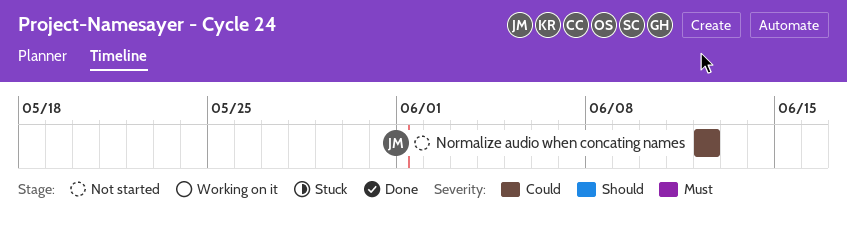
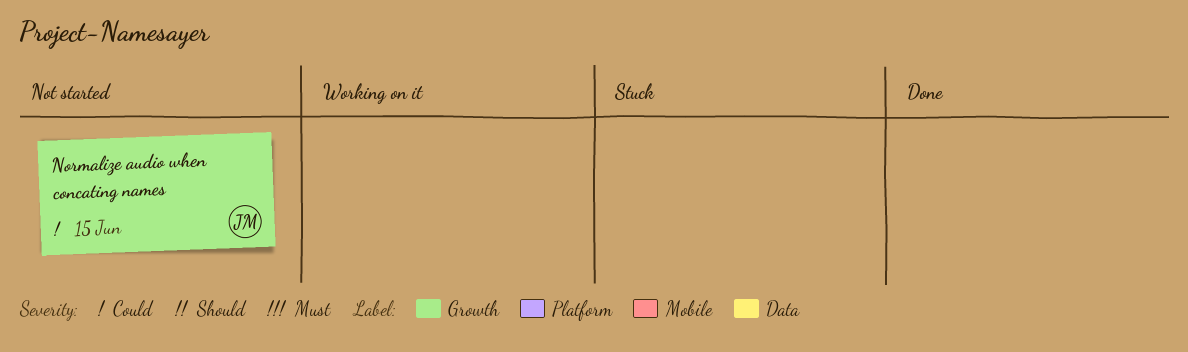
Normalize audio when concating names, due: Jun 12 -> Jun 15

